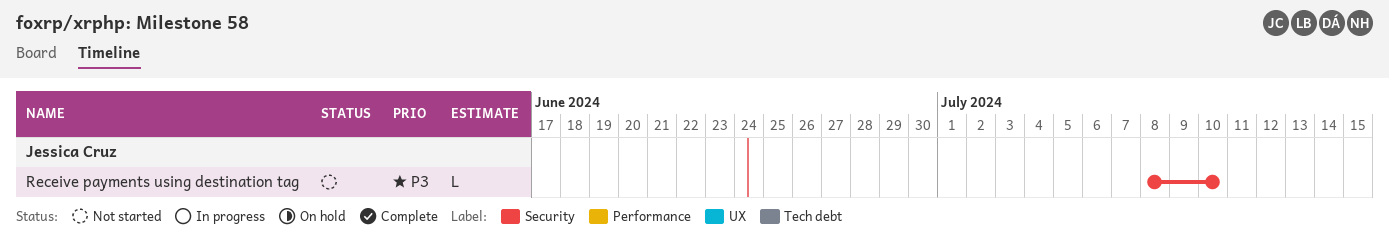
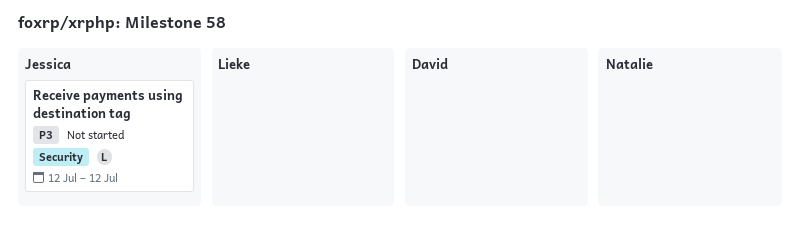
Receive payments using destination tag, start: Jul 8 -> Jul 12
Receive payments using destination tag, due: Jul 10 -> Jul 12

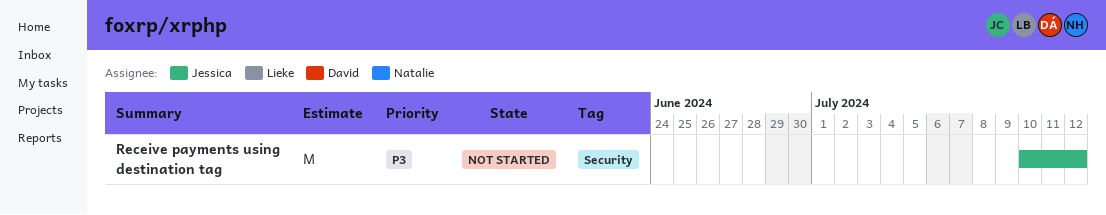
Receive payments using destination tag, estimate: L -> M
Receive payments using destination tag, start: Jul 12 -> Jul 10

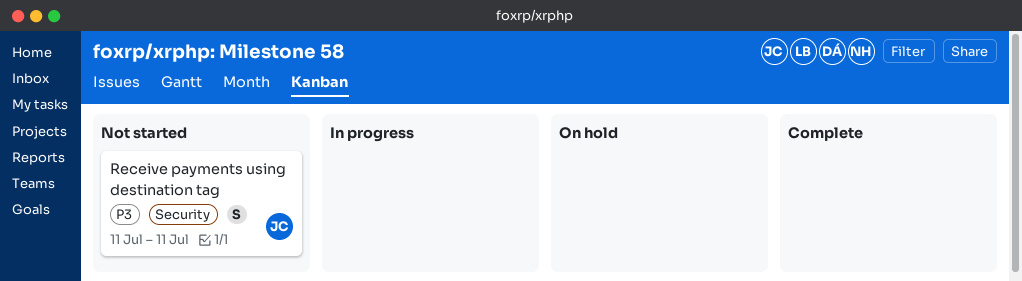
Receive payments using destination tag, estimate: M -> S
Receive payments using destination tag, start: Jul 10 -> Jul 11
Receive payments using destination tag, due: Jul 12 -> Jul 11

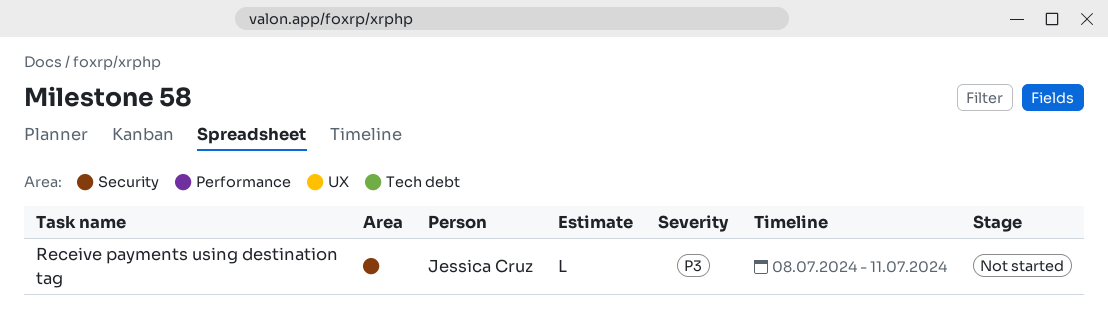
Receive payments using destination tag, estimate: S -> L
Receive payments using destination tag, start: Jul 11 -> Jul 8

